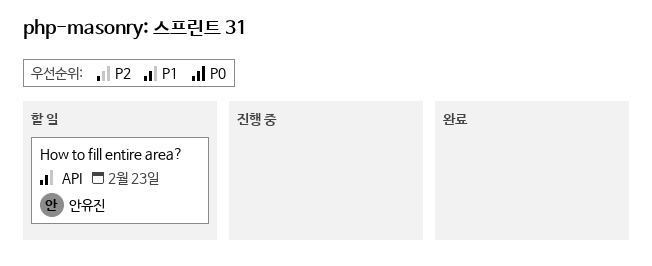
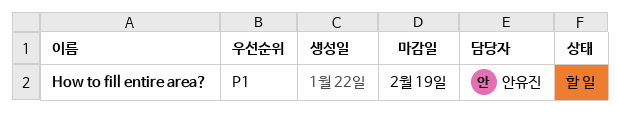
How to fill entire area?, due: Feb 23 -> Feb 19

